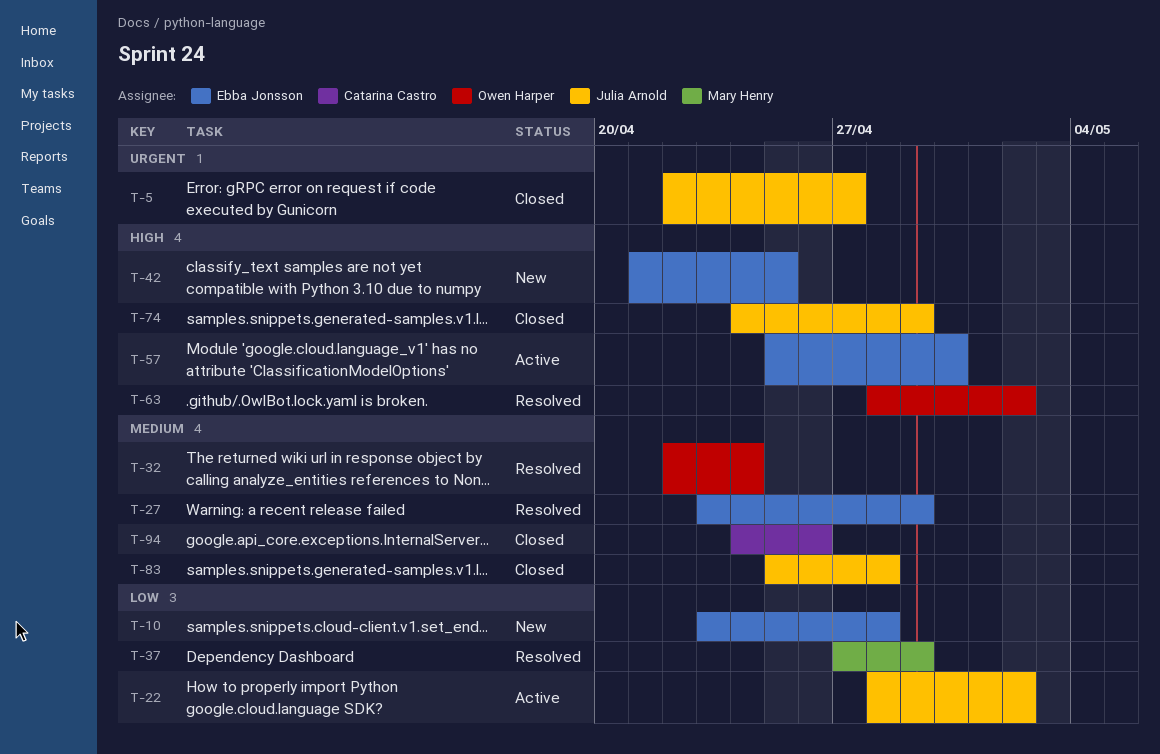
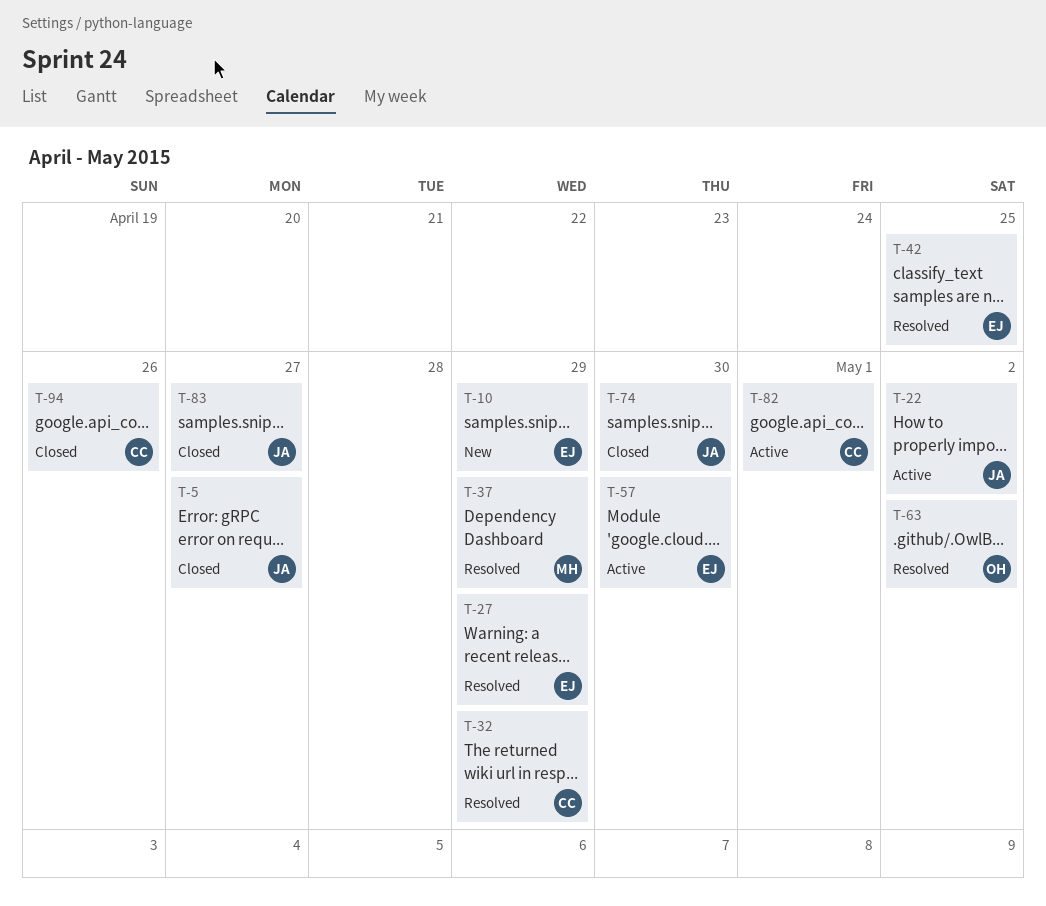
T-10, due: Apr 28 -> Apr 29
T-32, owner: Owen Harper -> Catarina Castro
T-32, due: Apr 24 -> Apr 29
T-42, status: New -> Resolved
T-74, due: Apr 29 -> Apr 30
T-82: none -> present
T-83, due: Apr 28 -> Apr 27

